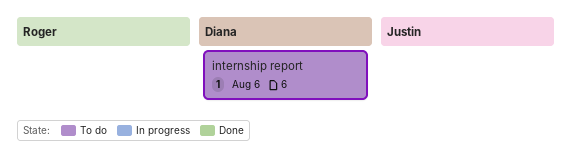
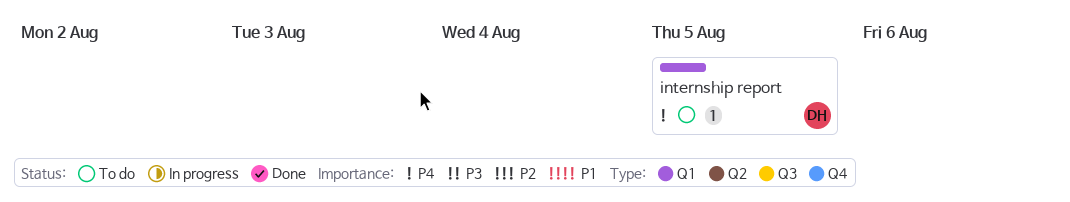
internship report, due: Aug 6 -> Aug 5

